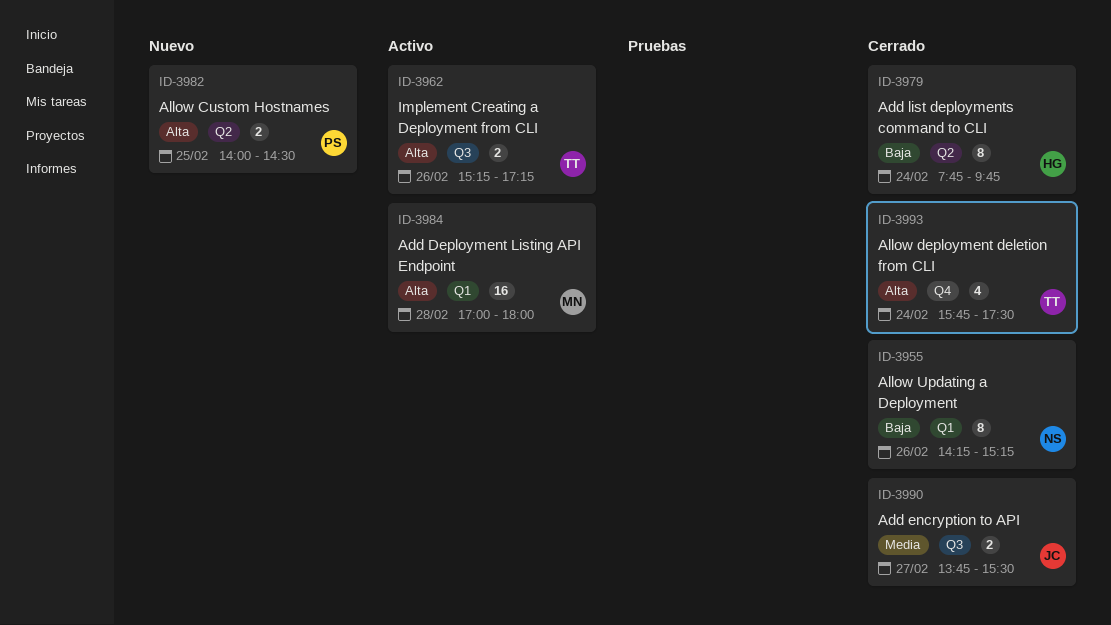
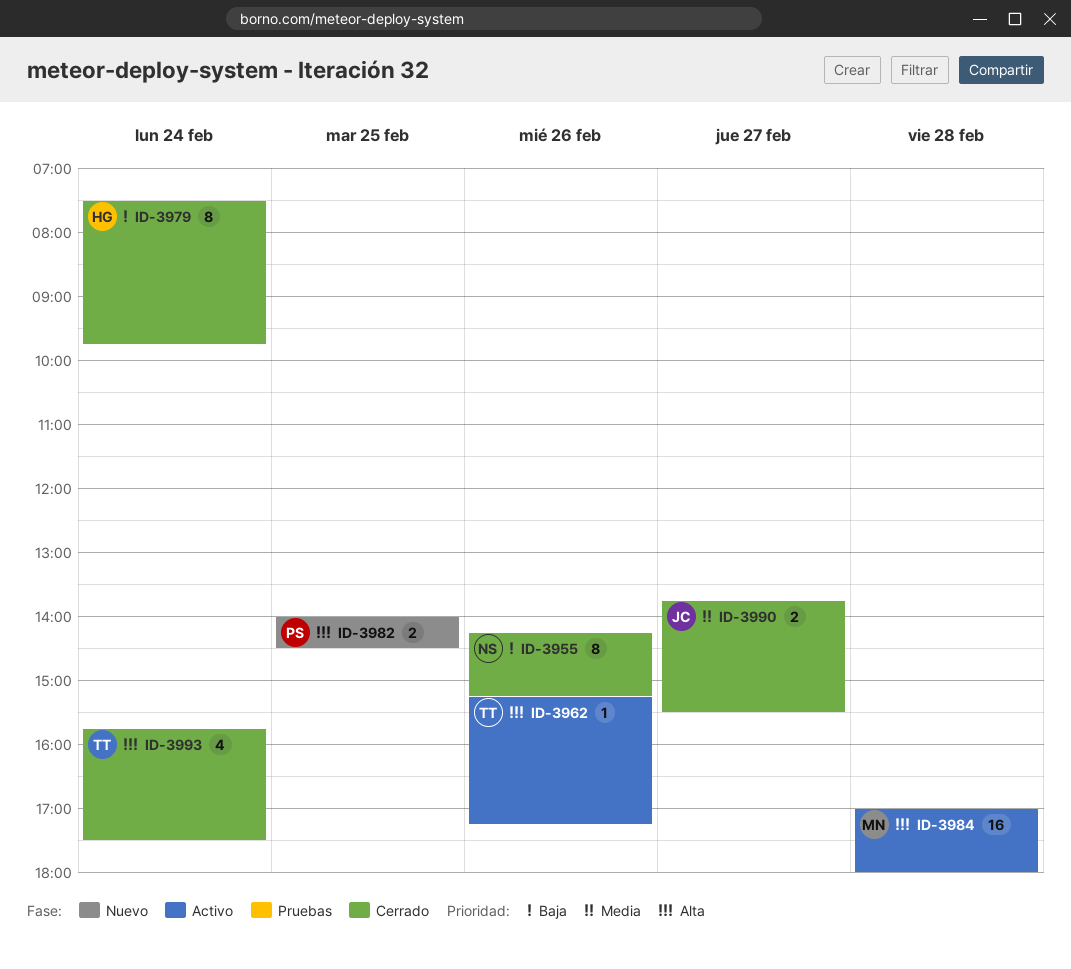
ID-3962, estimate: 2 -> 1
ID-3979, begins: 07:45 -> 07:30

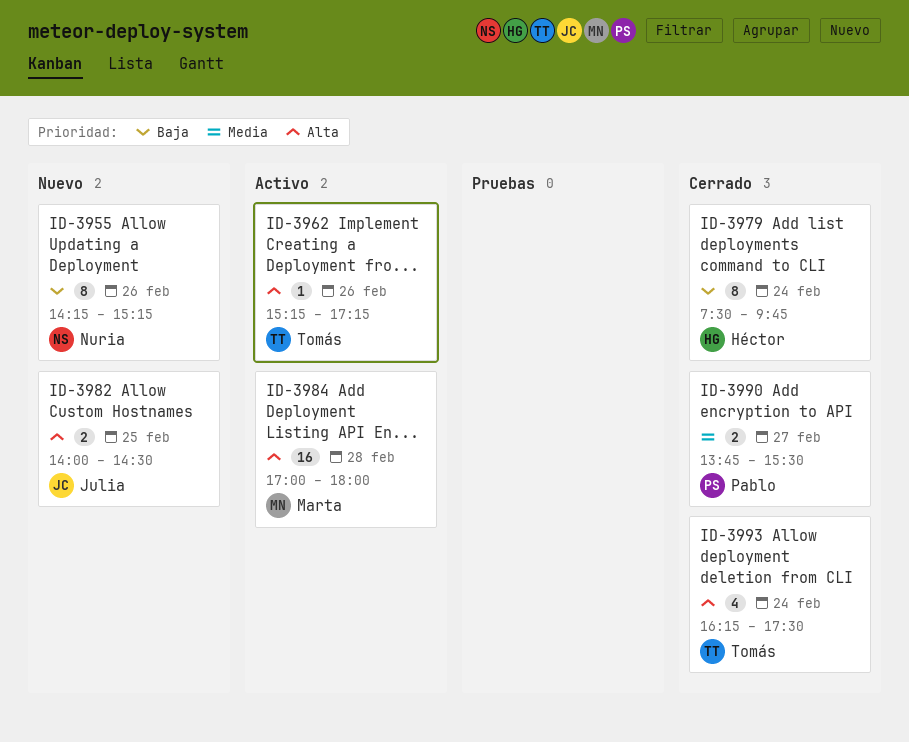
ID-3955, status: Cerrado -> Nuevo
ID-3982, owner: Pablo -> Julia
ID-3990, owner: Julia -> Pablo
ID-3993, begins: 15:45 -> 16:15

